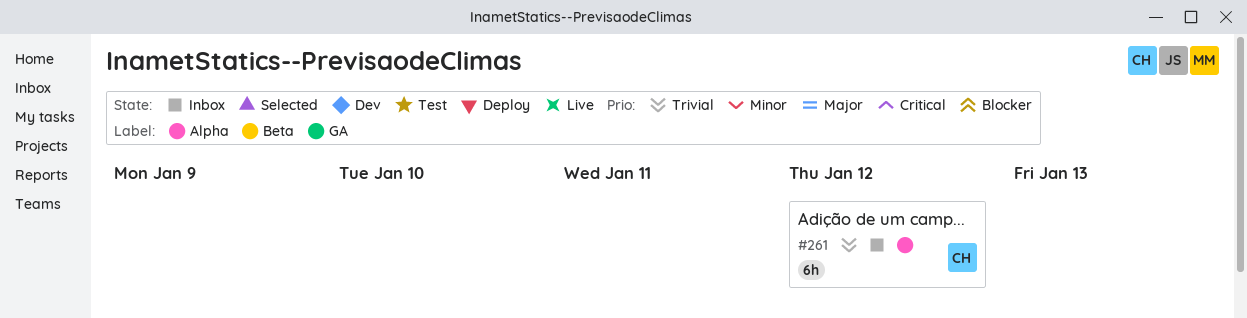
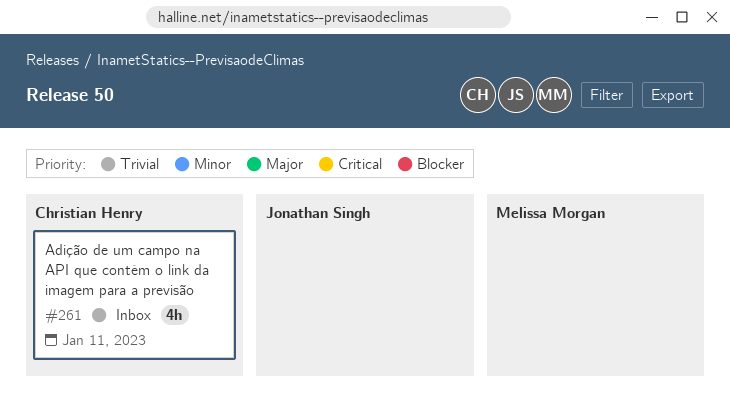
#261, estimate: 6h -> 4h
#261, due: Jan 12 -> Jan 11

